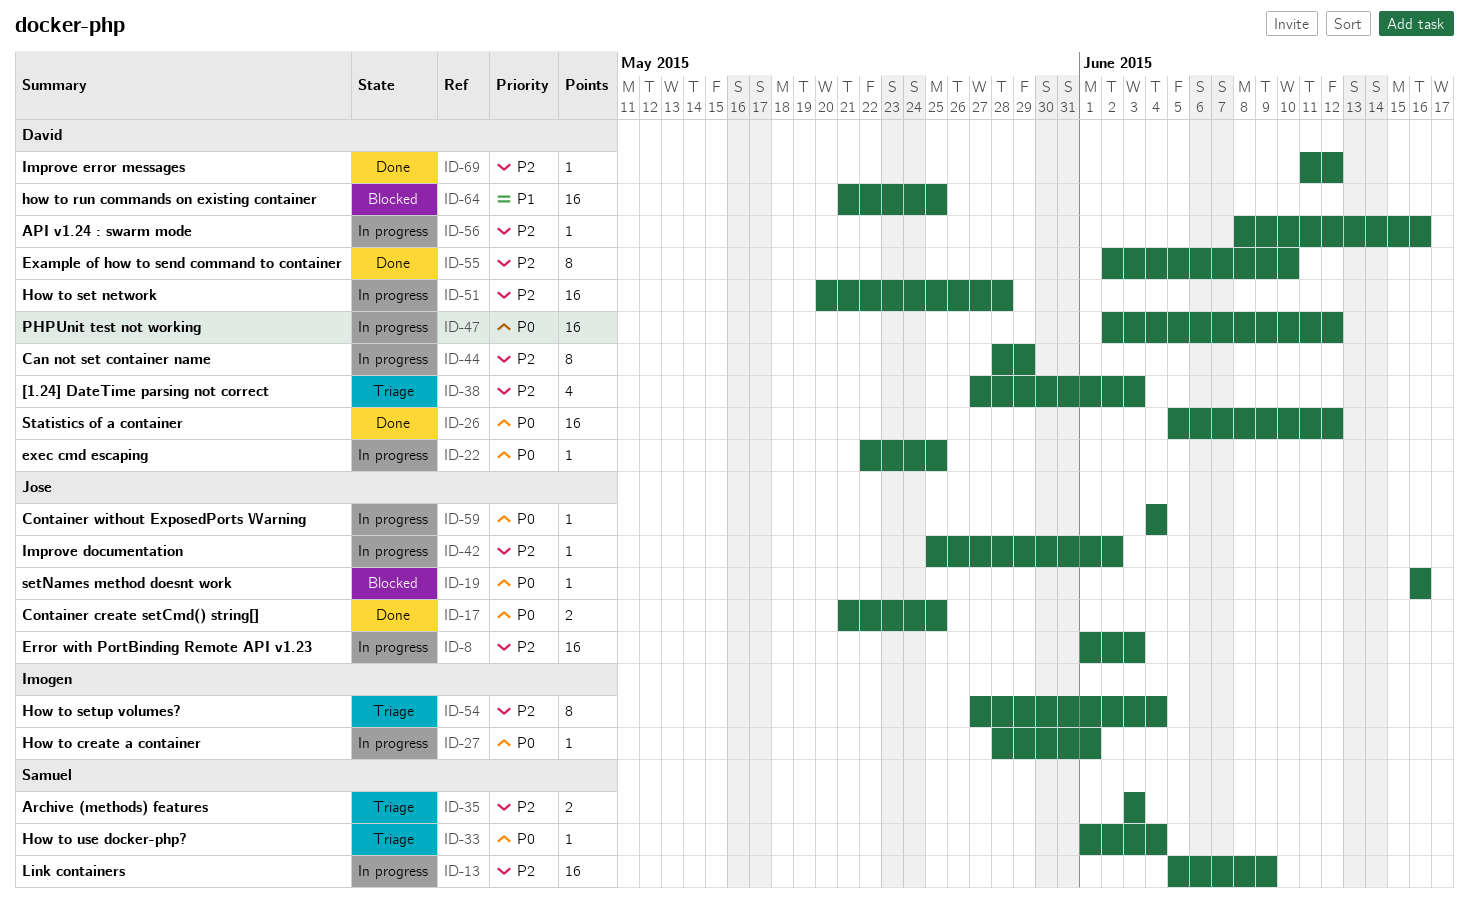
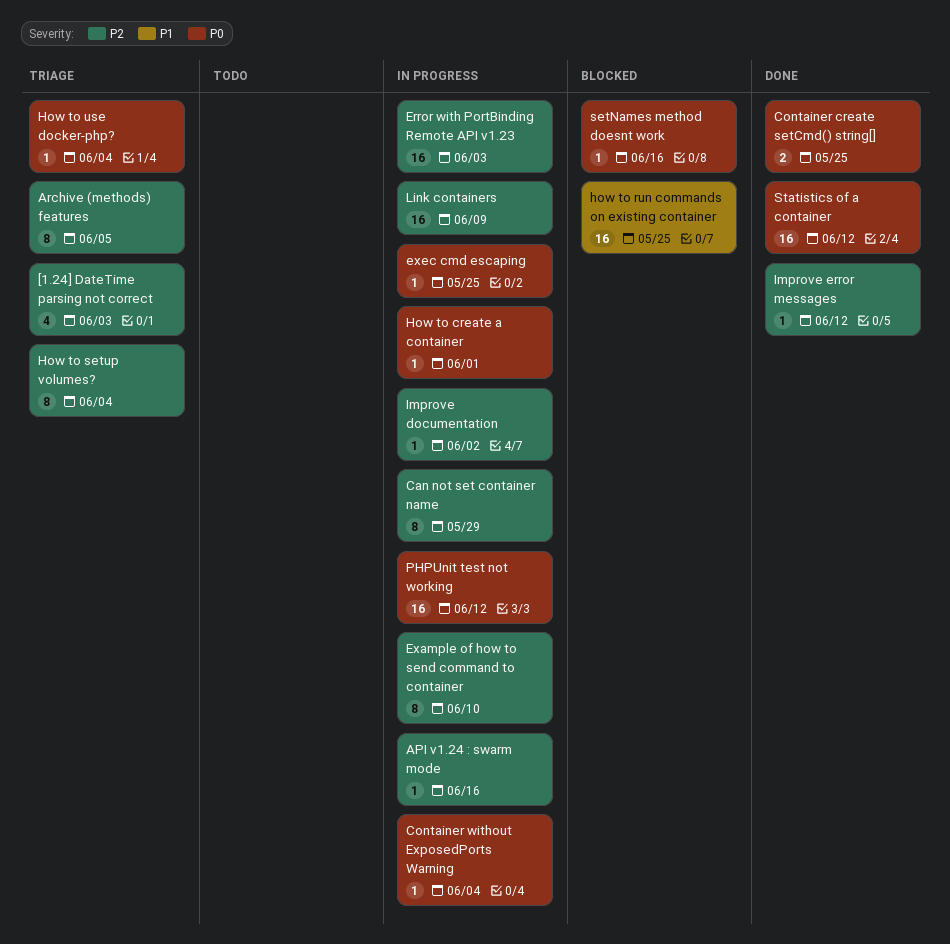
Archive (methods) features, estimate: 2 -> 8
Archive (methods) features, due: Jun 3 -> Jun 5
Example of how to send command to container, status: Done -> In progress
How to set network: present -> none

